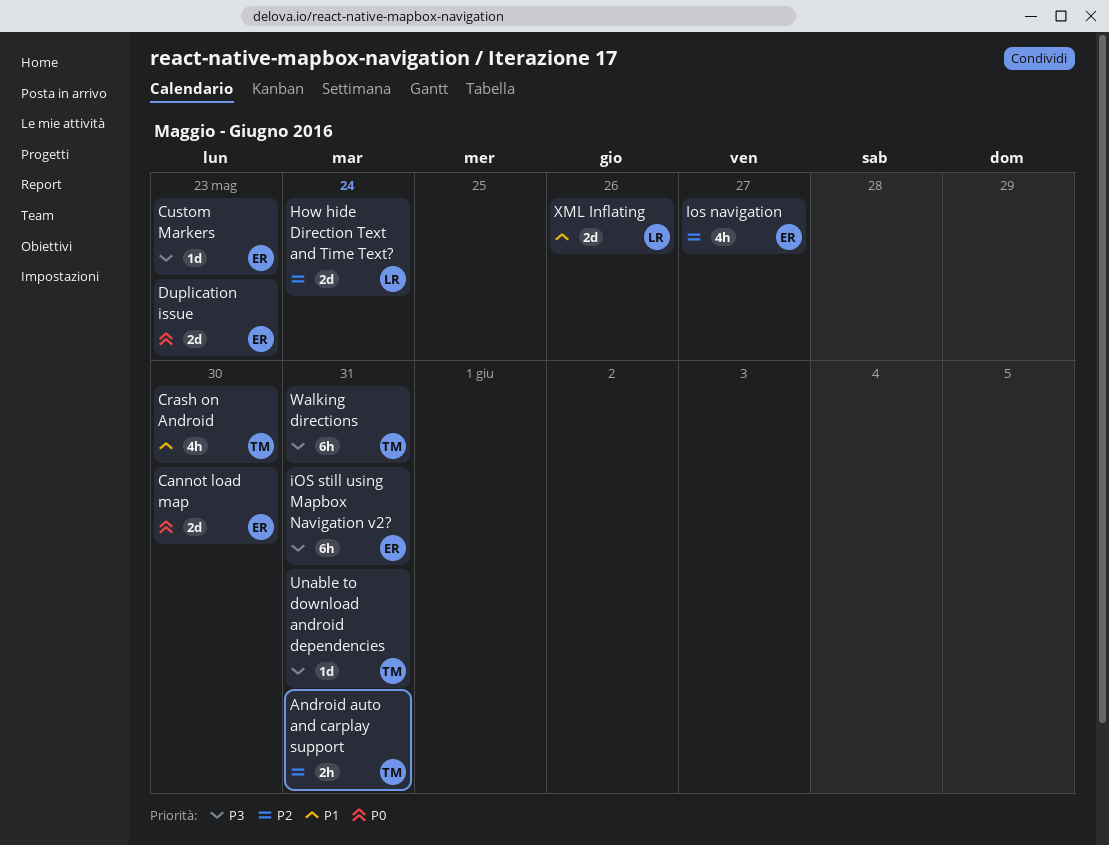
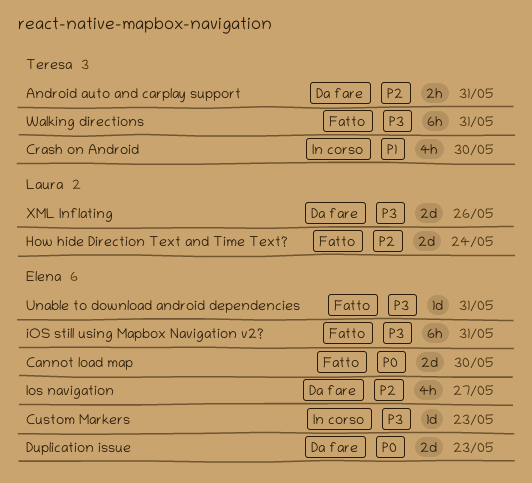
Unable to download android dependencies, owner: Teresa -> Elena
XML Inflating, priority: P1 -> P3

